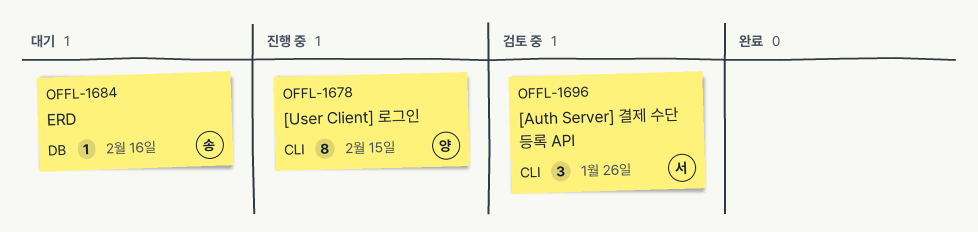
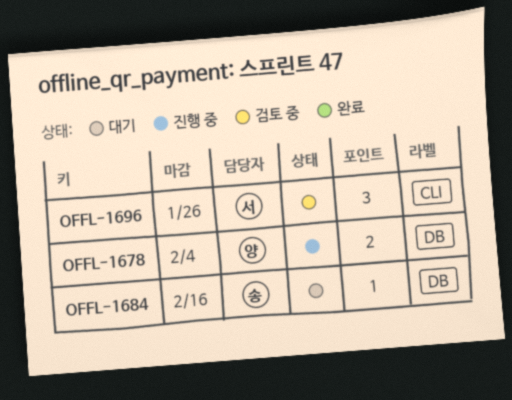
OFFL-1678, label: CLI -> DB
OFFL-1678, estimate: 8 -> 2
OFFL-1678, due: Feb 15 -> Feb 4

